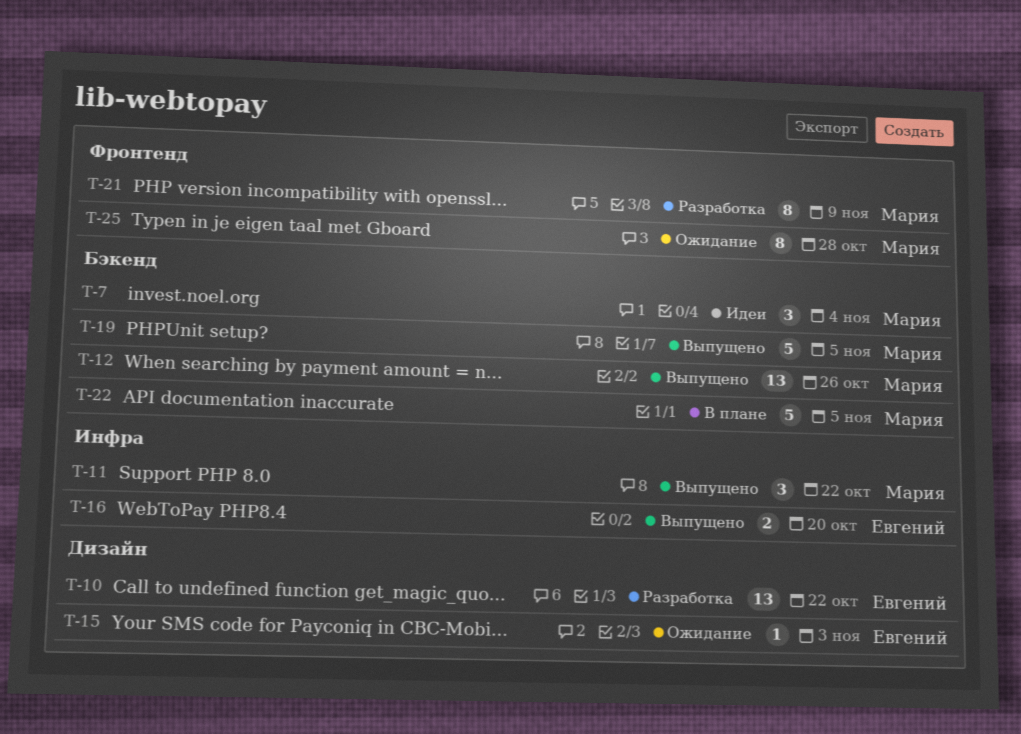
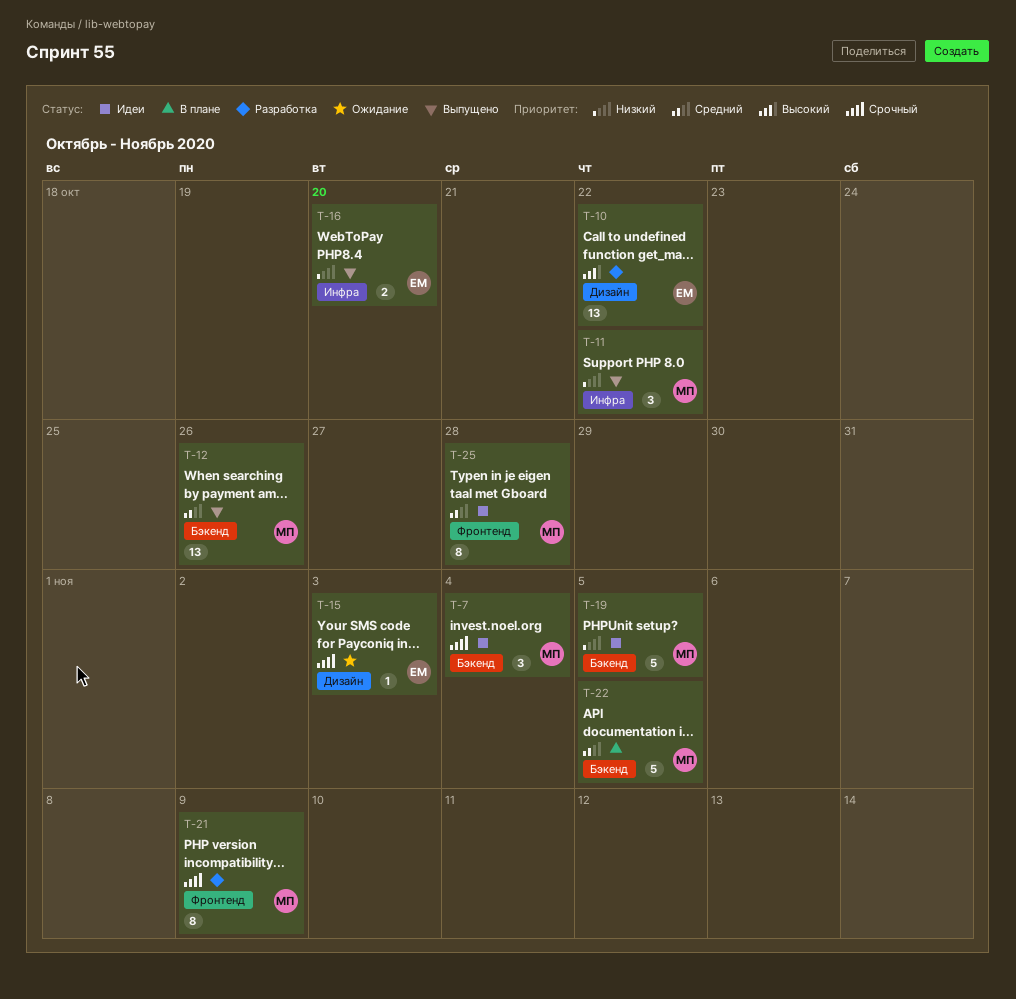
T-19, status: Выпущено -> Идеи
T-25, status: Ожидание -> Идеи

